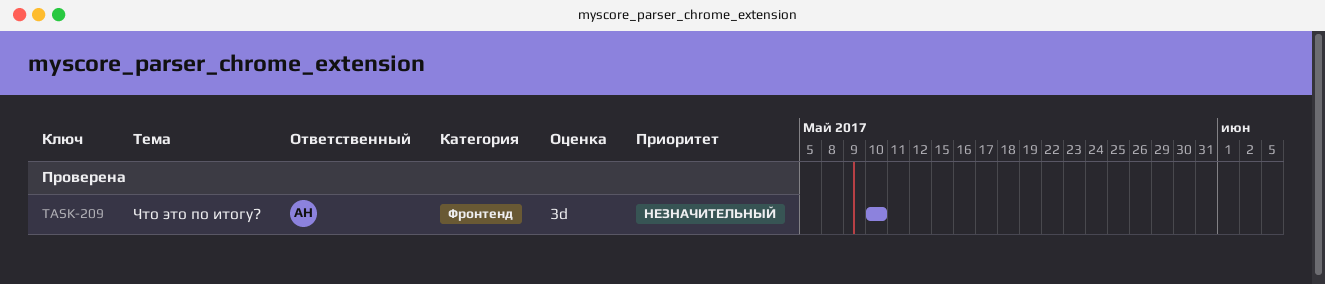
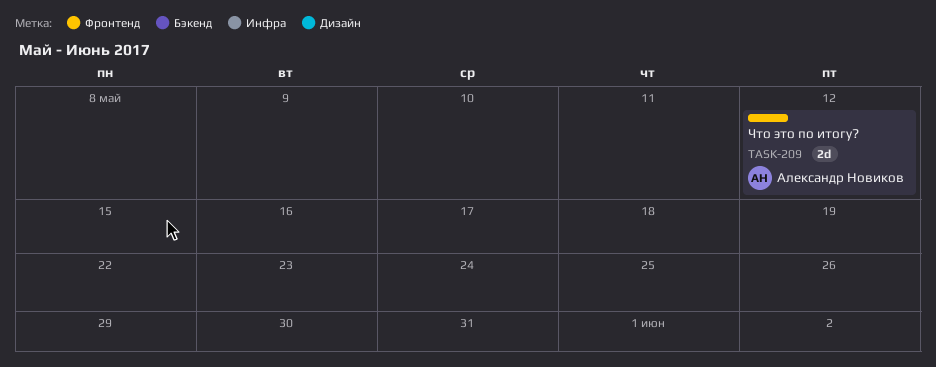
TASK-209, estimate: 3d -> 2d
TASK-209, due: May 10 -> May 12

